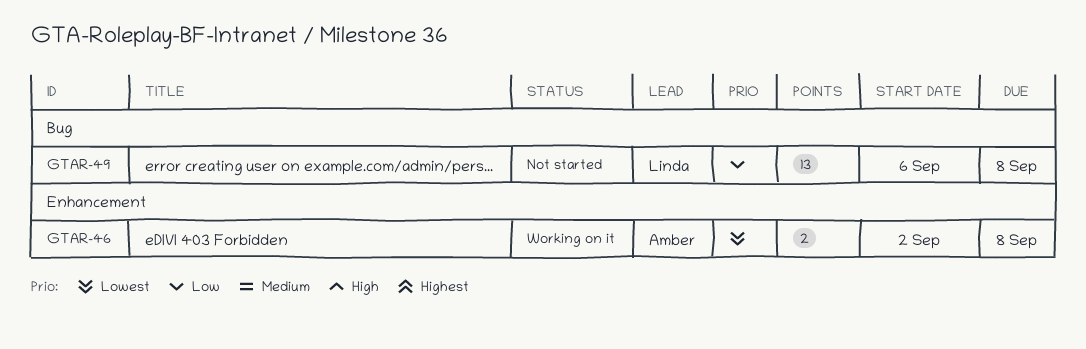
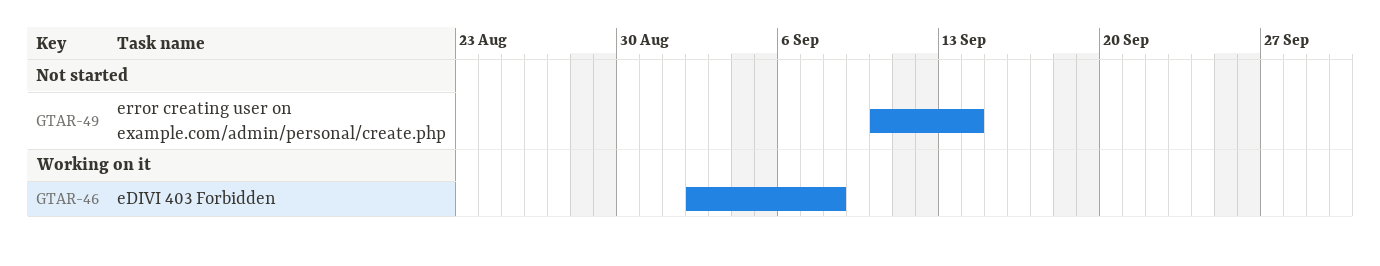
GTAR-49, start: Sep 6 -> Sep 10
GTAR-49, due: Sep 8 -> Sep 14

